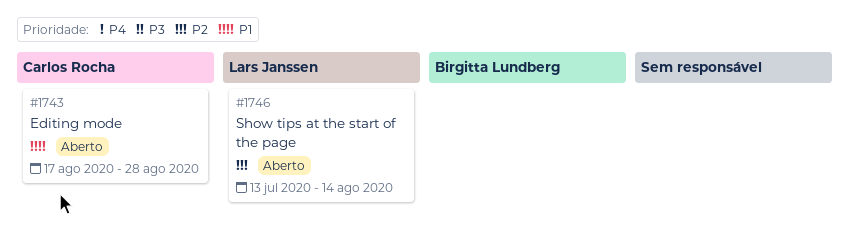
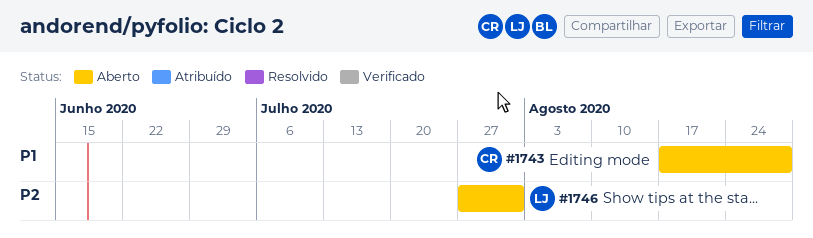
#1746, start: Jul 13 -> Jul 27
#1746, due: Aug 14 -> Jul 31

